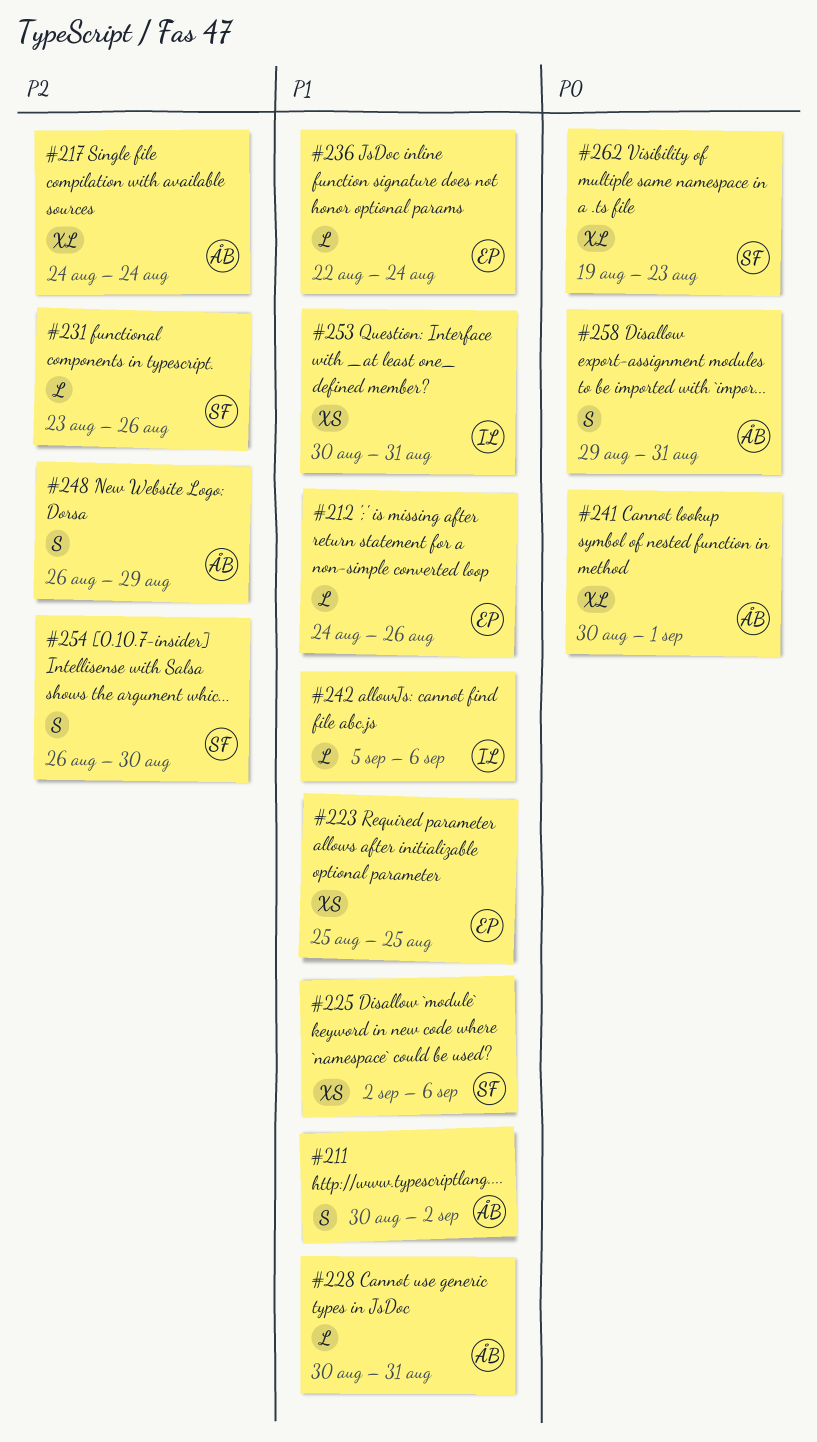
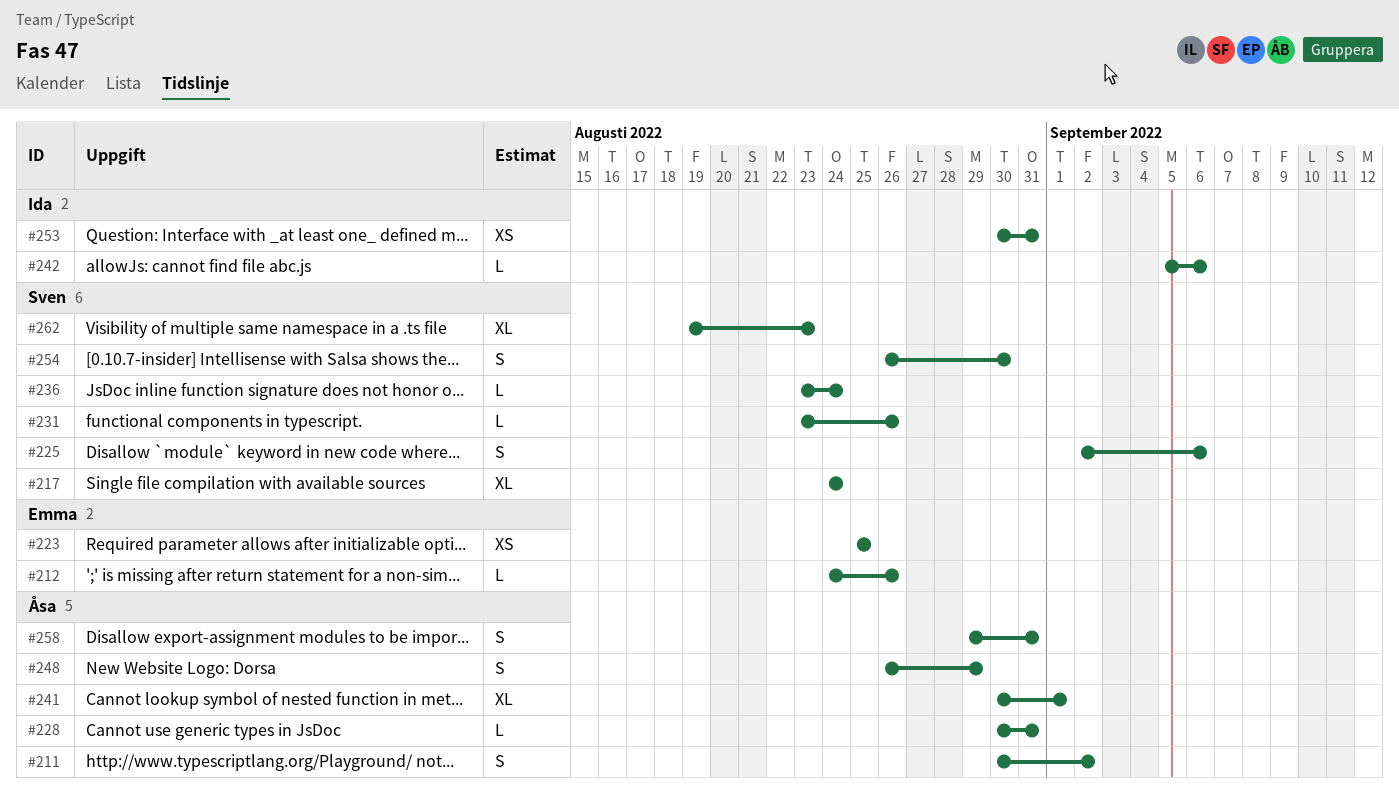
#217, owner: Åsa -> Sven
#225, estimate: XS -> S
#236, owner: Emma -> Sven
#236, start: Aug 22 -> Aug 23

